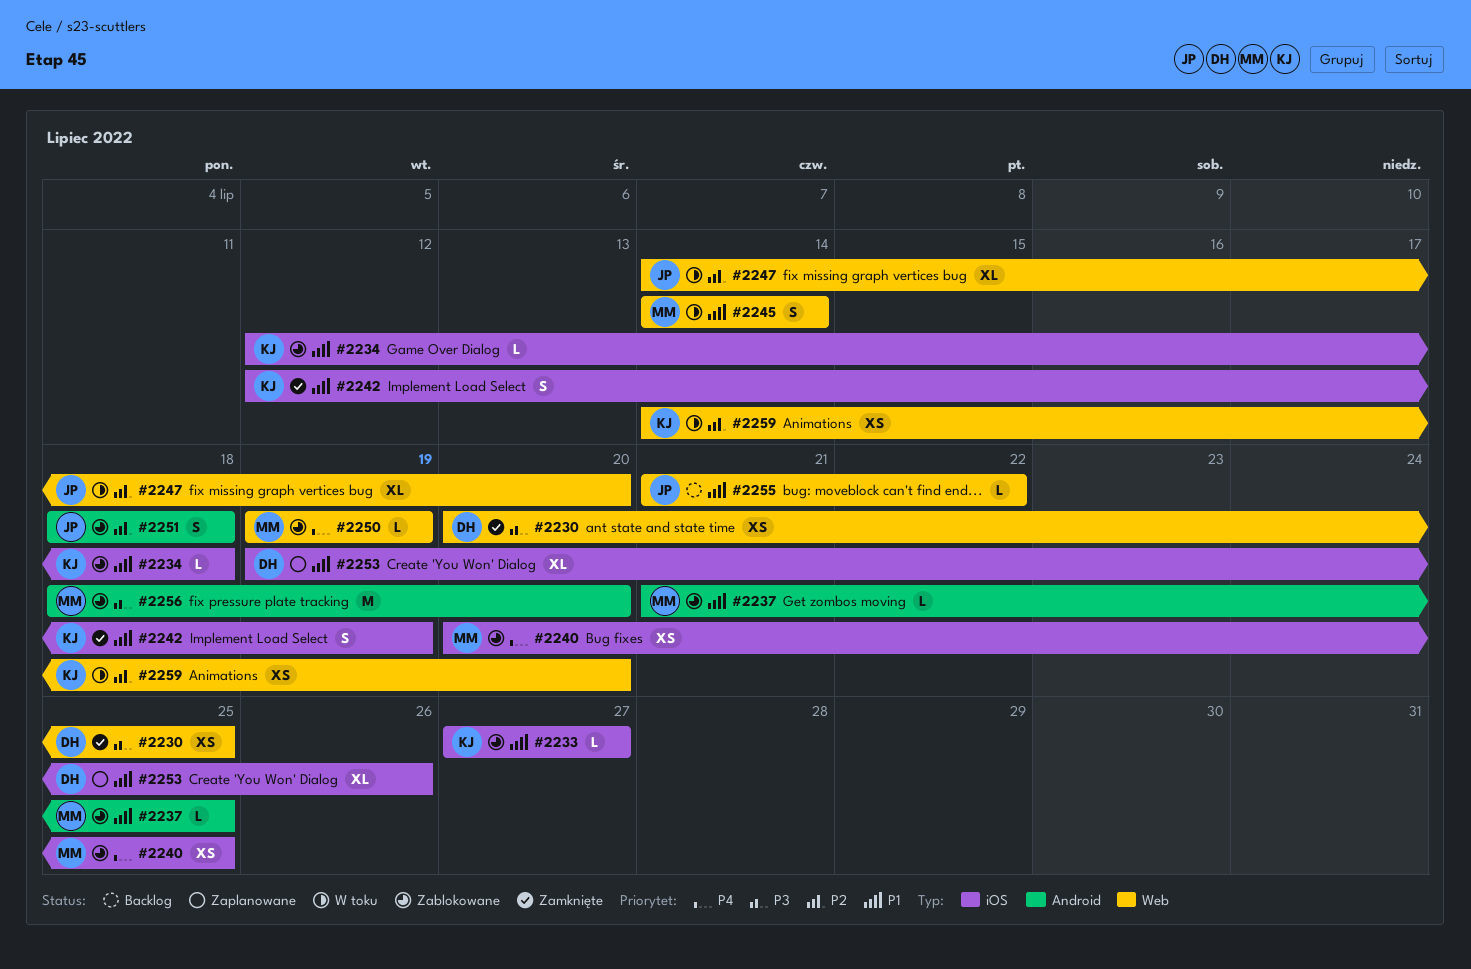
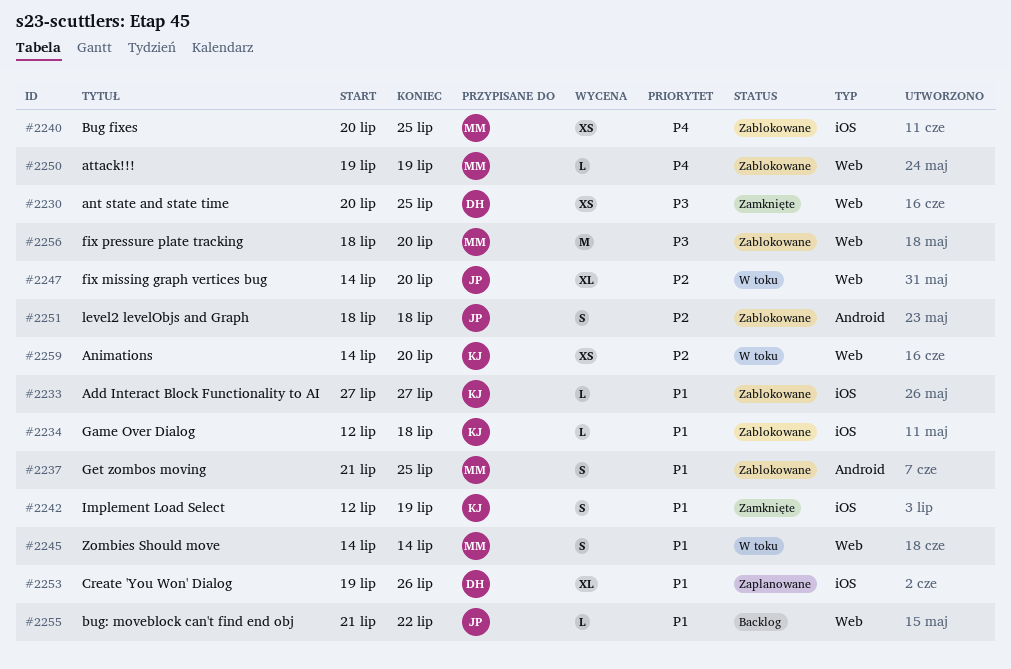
#2237, estimate: L -> S
#2256, label: Android -> Web

